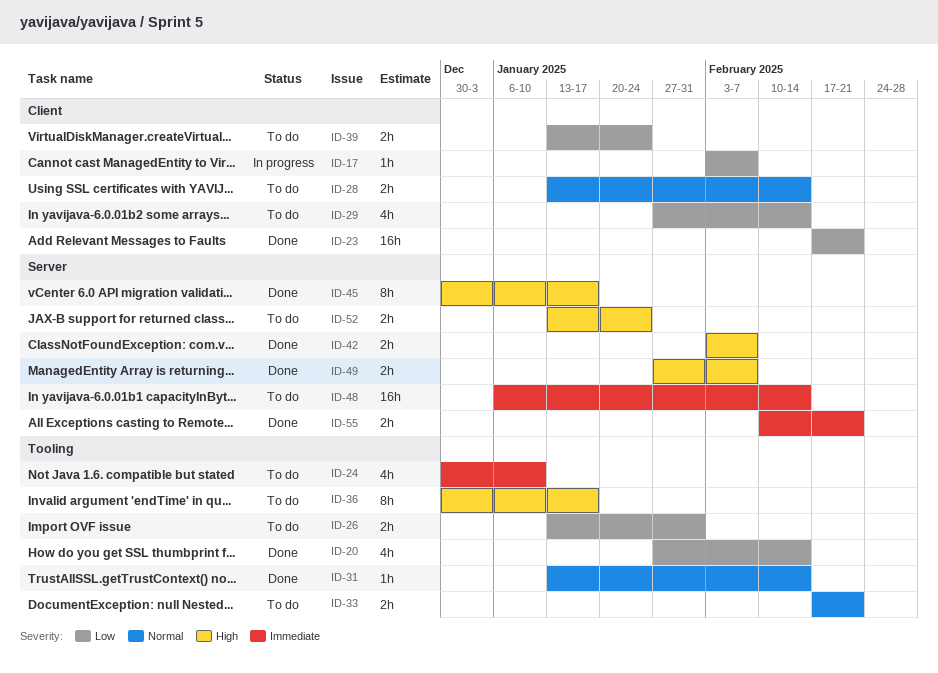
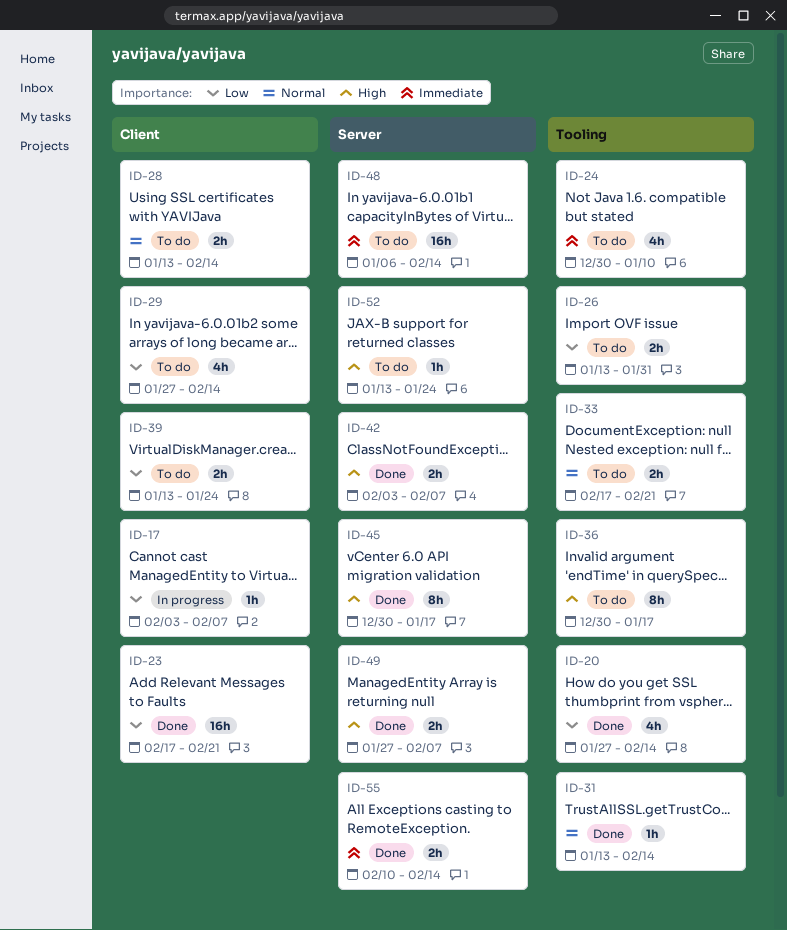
ID-52, estimate: 2h -> 1h
ID-55, due: Feb 21 -> Feb 14

